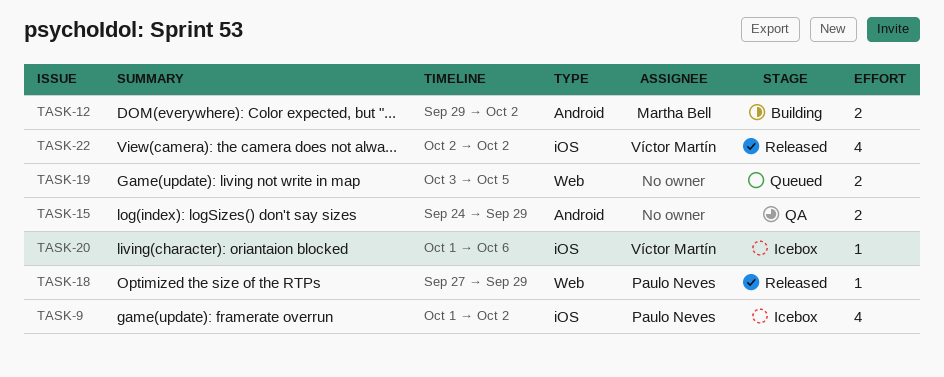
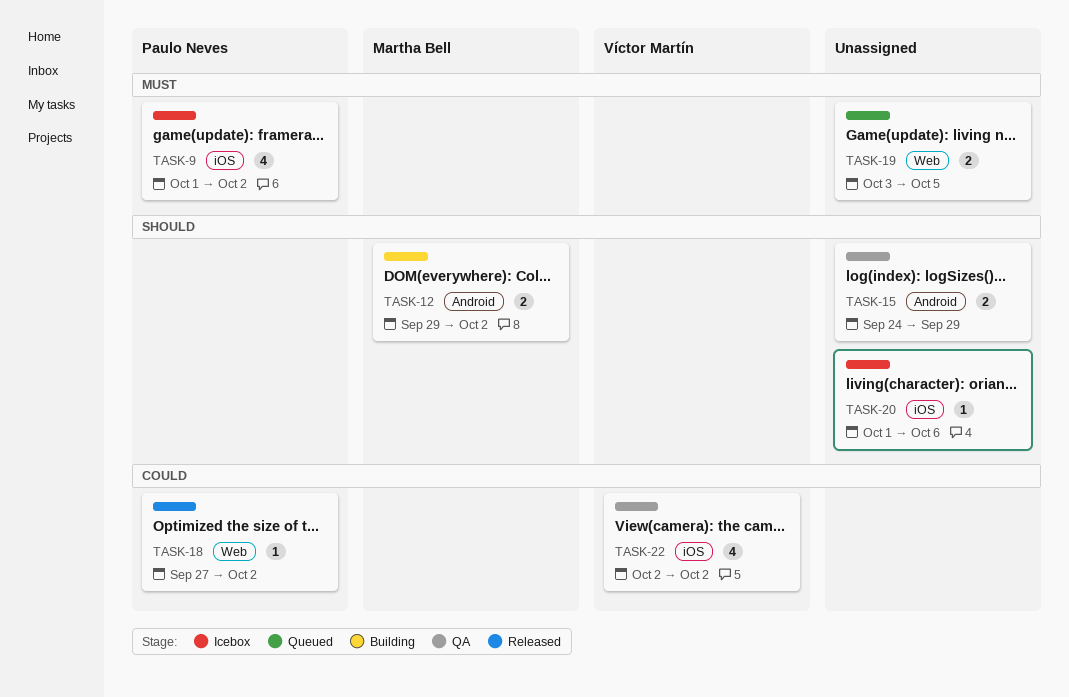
TASK-18, due: Sep 29 -> Oct 2
TASK-20, owner: Víctor Martín -> none
TASK-22, status: Released -> QA

